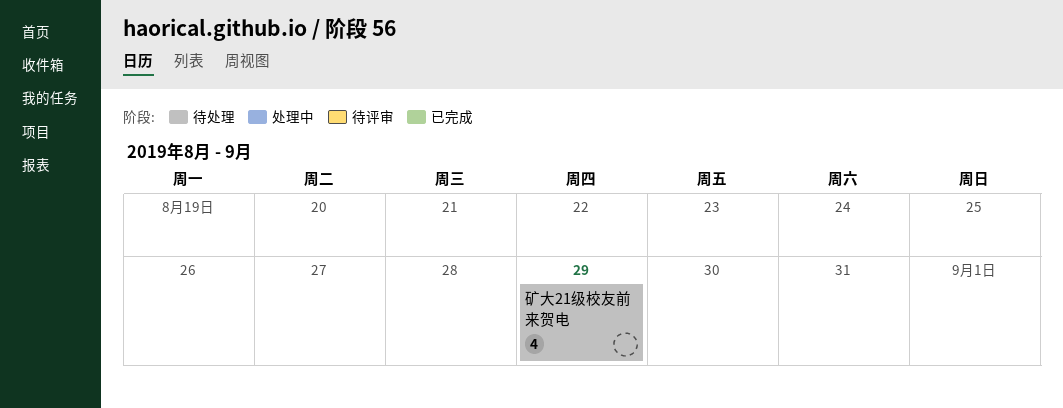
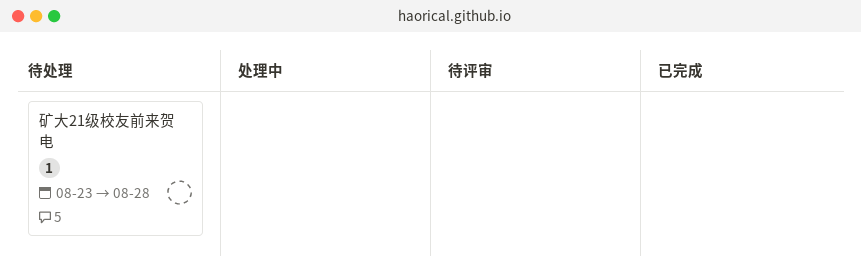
矿大21级校友前来贺电, estimate: 4 -> 1
矿大21级校友前来贺电, due: Aug 29 -> Aug 28

